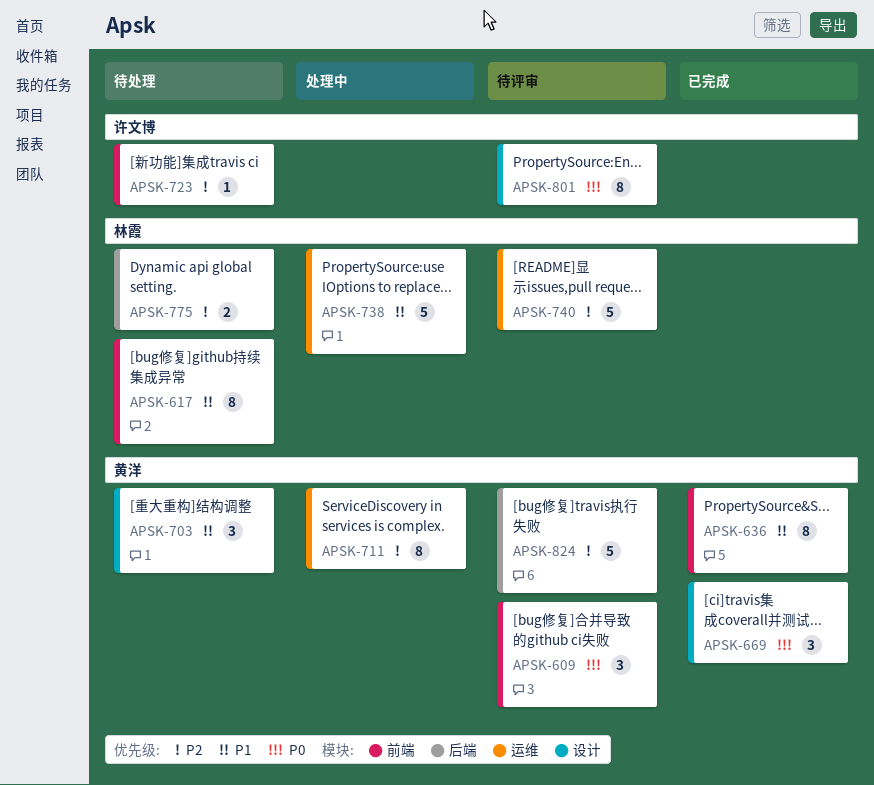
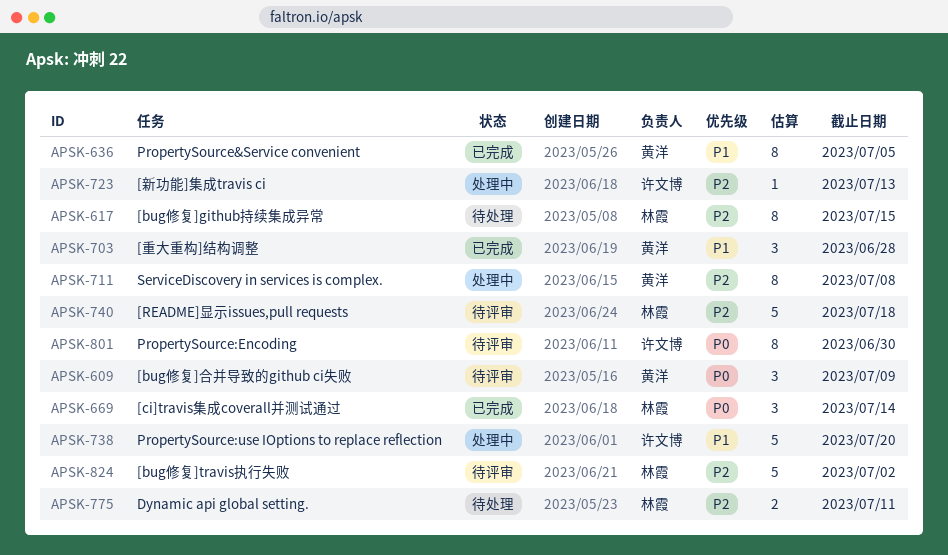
APSK-617, priority: P1 -> P2
APSK-669, owner: 黄洋 -> 林霞
APSK-703, status: 待处理 -> 已完成
APSK-723, status: 待处理 -> 处理中
APSK-738, owner: 林霞 -> 许文博
APSK-824, owner: 黄洋 -> 林霞

